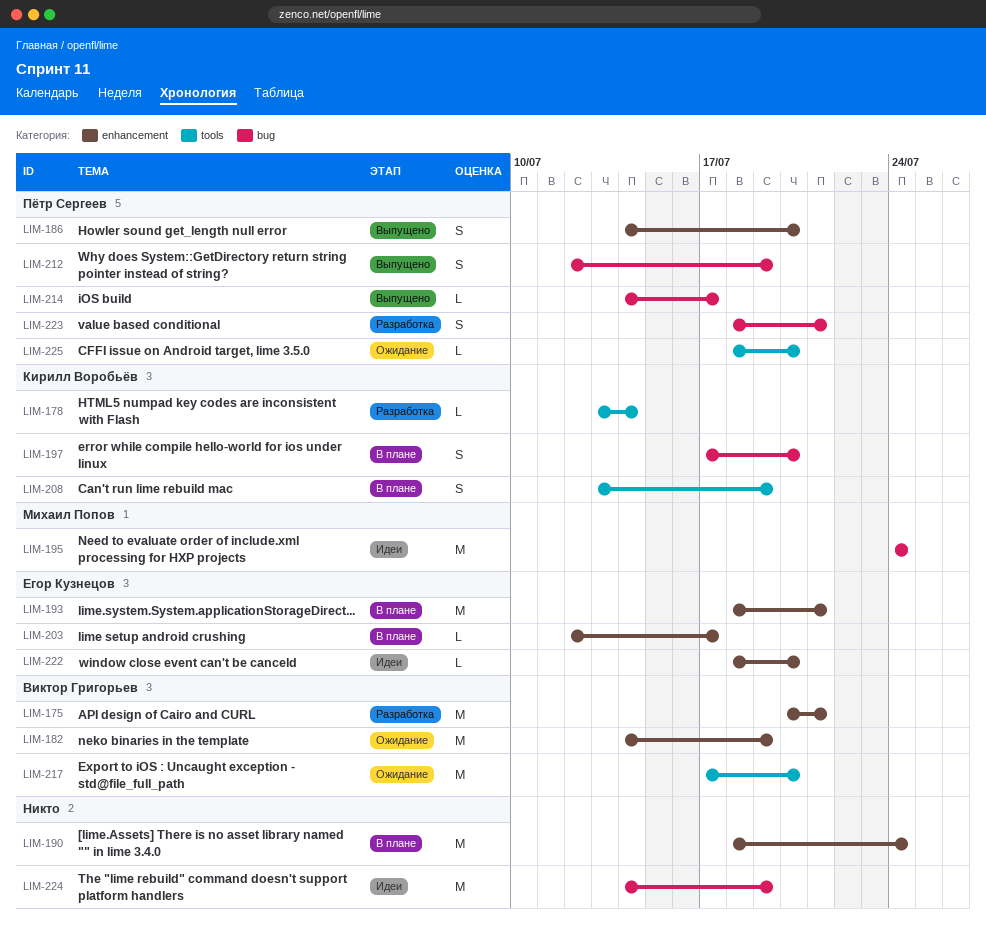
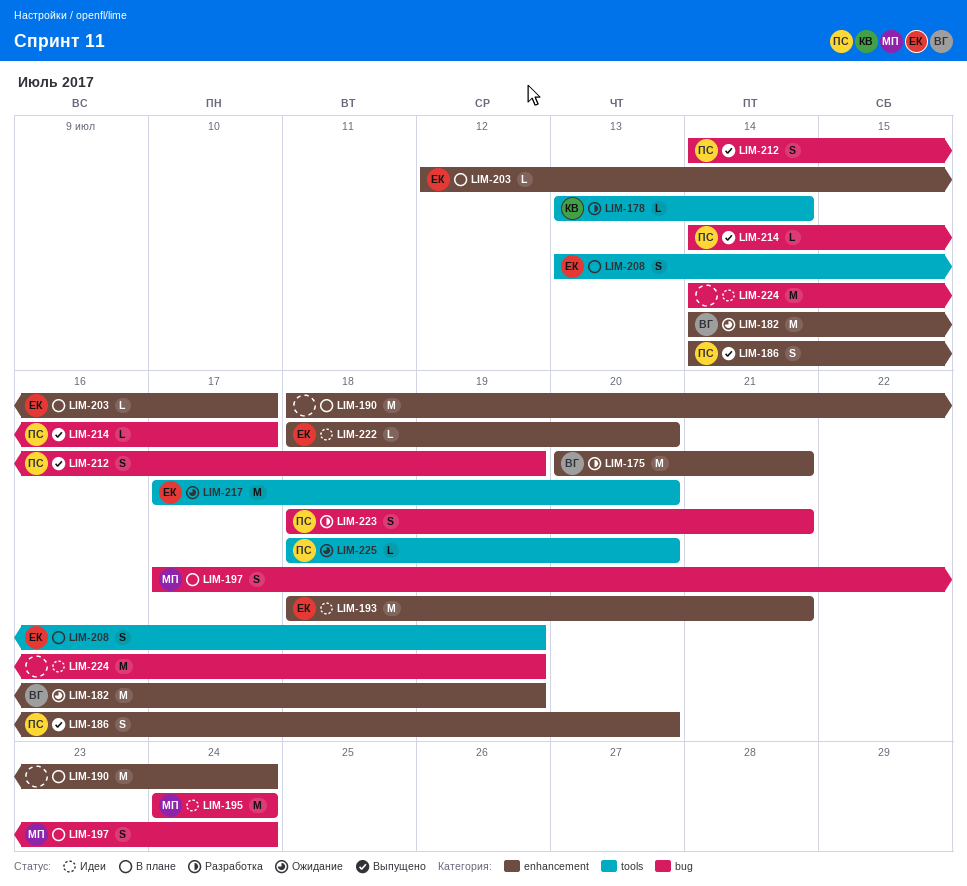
LIM-193, status: В плане -> Идеи
LIM-197, owner: Кирилл Воробьёв -> Михаил Попов
LIM-197, due: Jul 20 -> Jul 24
LIM-208, owner: Кирилл Воробьёв -> Егор Кузнецов
LIM-212, start: Jul 12 -> Jul 14
LIM-217, owner: Виктор Григорьев -> Егор Кузнецов

